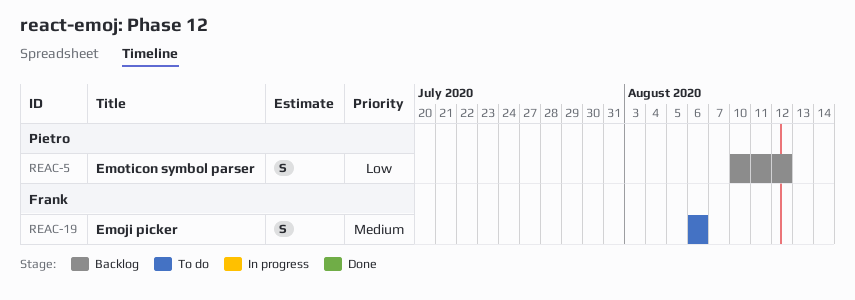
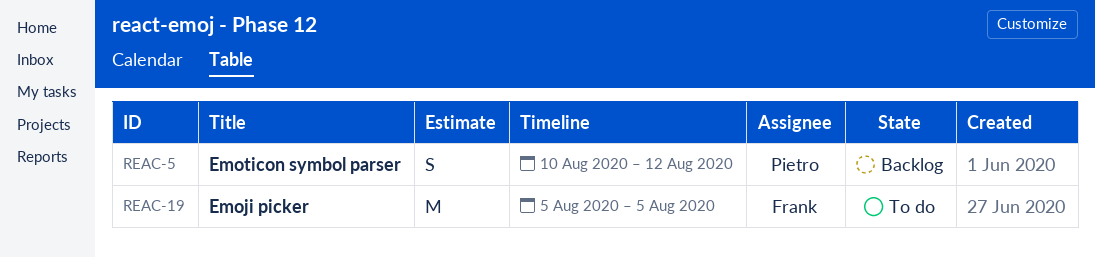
REAC-19, estimate: S -> M
REAC-19, start: Aug 6 -> Aug 5
REAC-19, due: Aug 6 -> Aug 5

